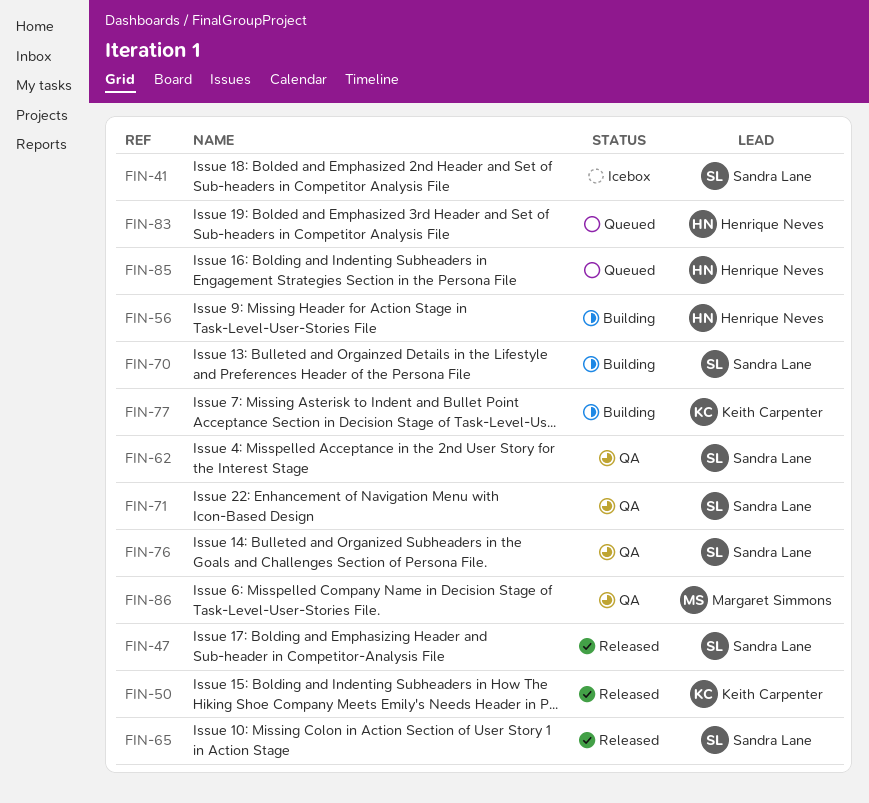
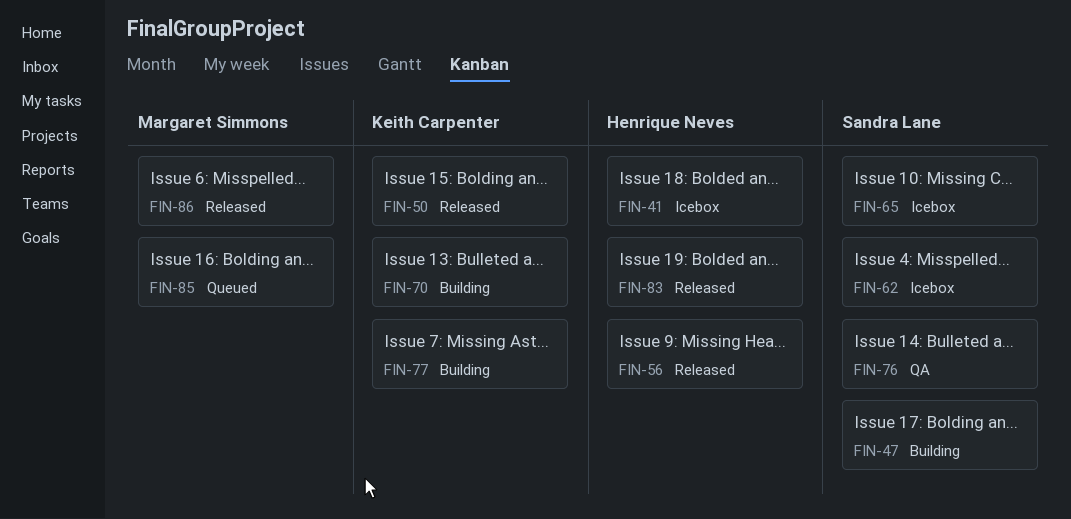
FIN-41, owner: Sandra Lane -> Henrique Neves
FIN-47, status: Released -> Building
FIN-56, status: Building -> Released
FIN-62, status: QA -> Icebox
FIN-65, status: Released -> Icebox
FIN-70, owner: Sandra Lane -> Keith Carpenter
FIN-71: present -> none
FIN-83, status: Queued -> Released
FIN-85, owner: Henrique Neves -> Margaret Simmons
FIN-86, status: QA -> Released

